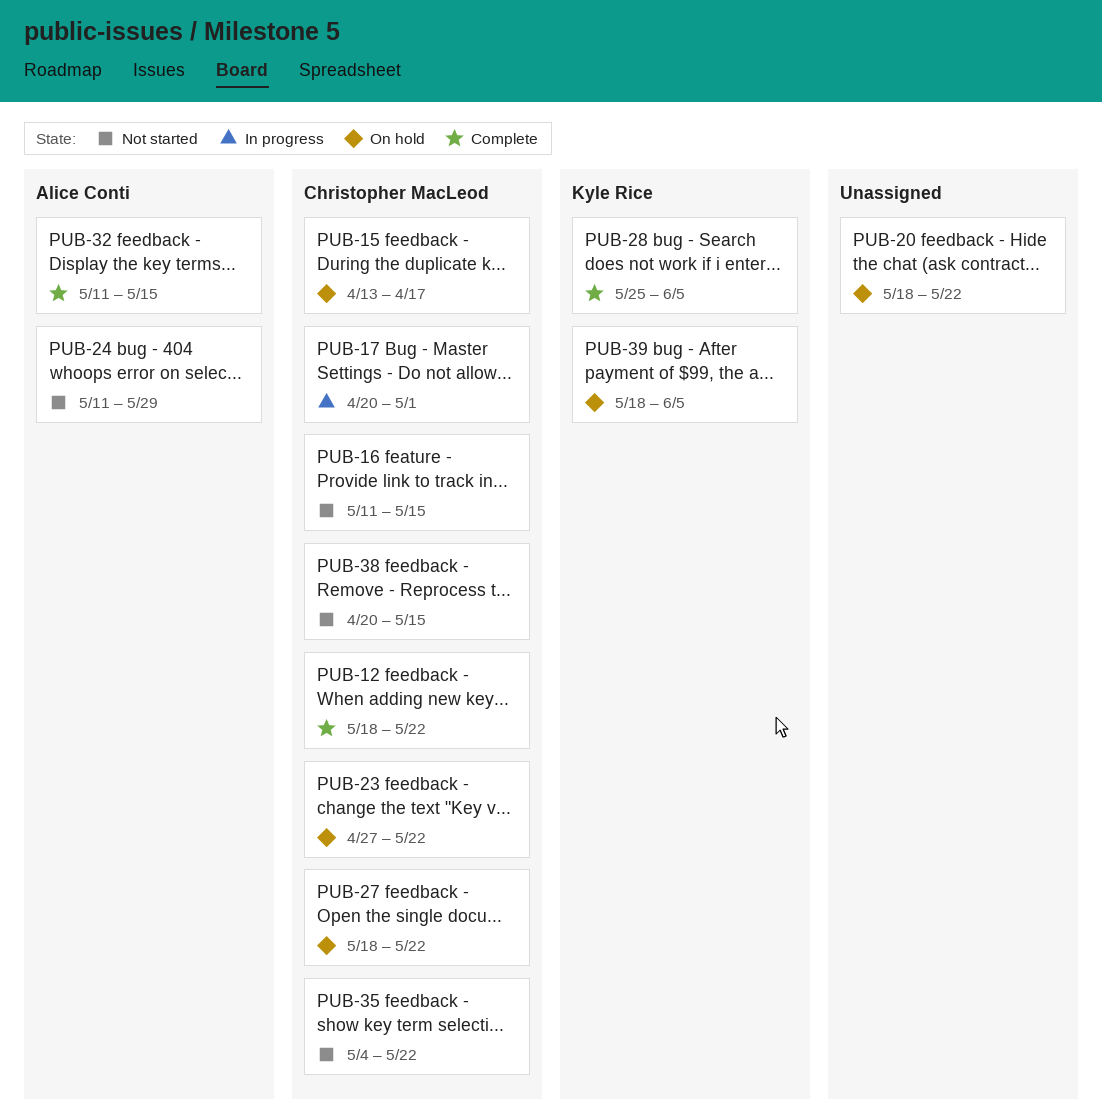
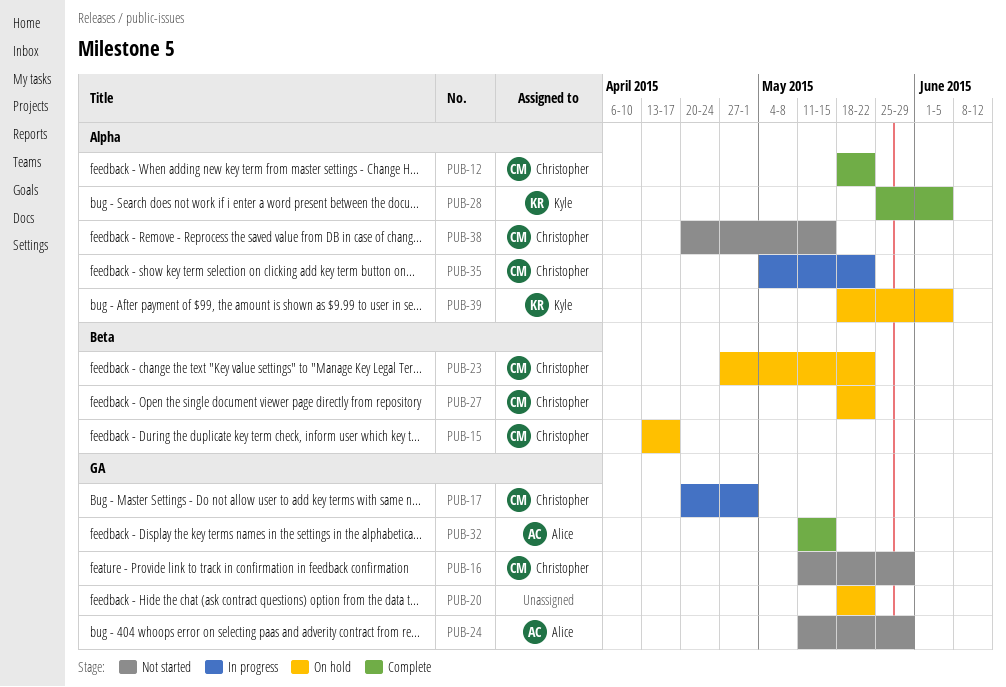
PUB-16, due: May 15 -> May 29
PUB-35, status: Not started -> In progress

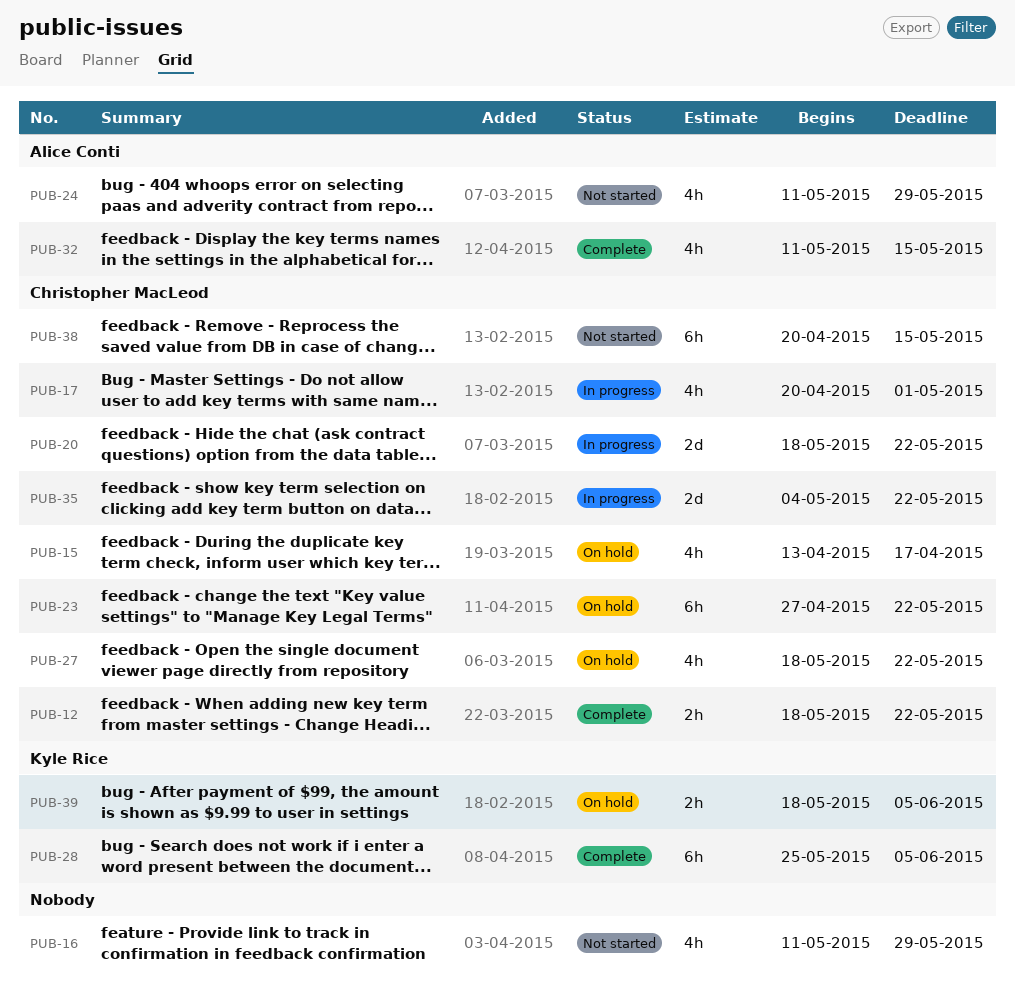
PUB-16, owner: Christopher MacLeod -> none
PUB-20, status: On hold -> In progress
PUB-20, owner: none -> Christopher MacLeod

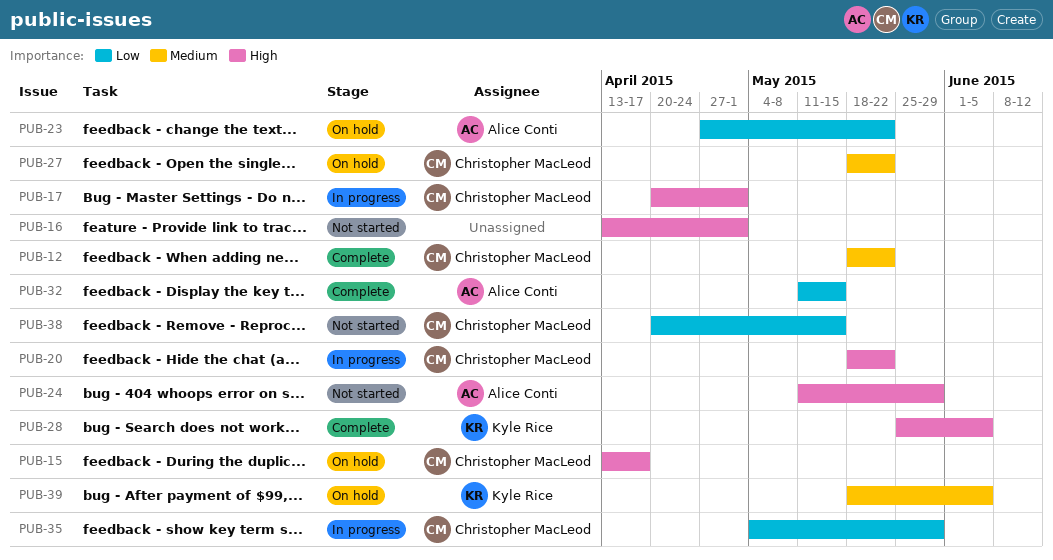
PUB-16, start: May 11 -> Apr 13
PUB-16, due: May 29 -> May 1
PUB-23, owner: Christopher MacLeod -> Alice Conti
PUB-35, due: May 22 -> May 29

